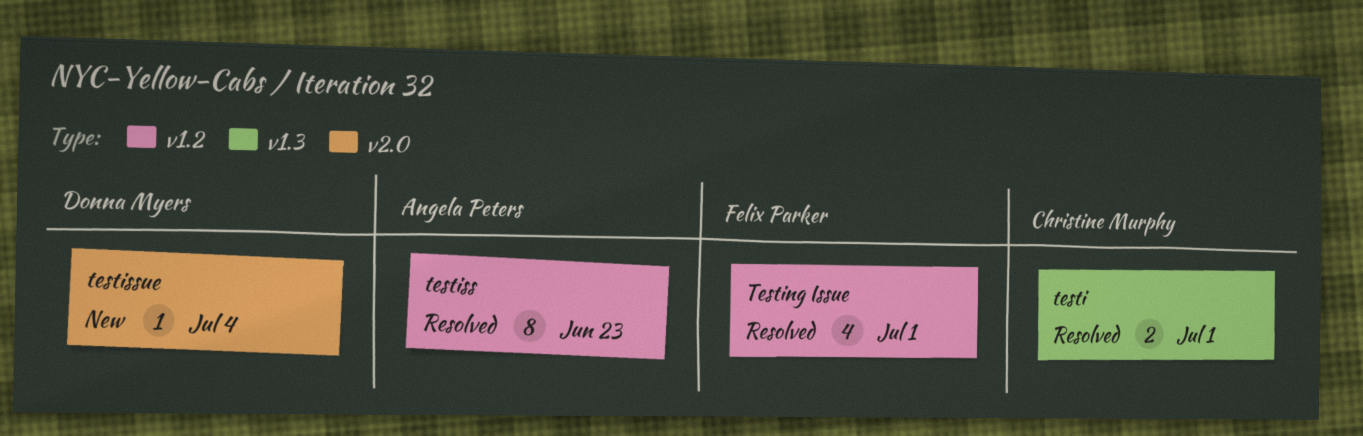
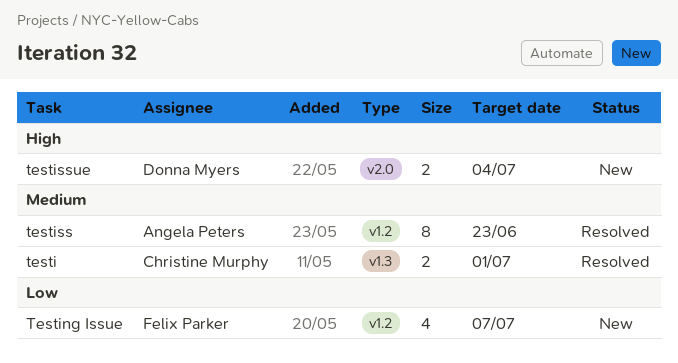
Testing Issue, status: Resolved -> New
Testing Issue, due: Jul 1 -> Jul 7
testissue, estimate: 1 -> 2

